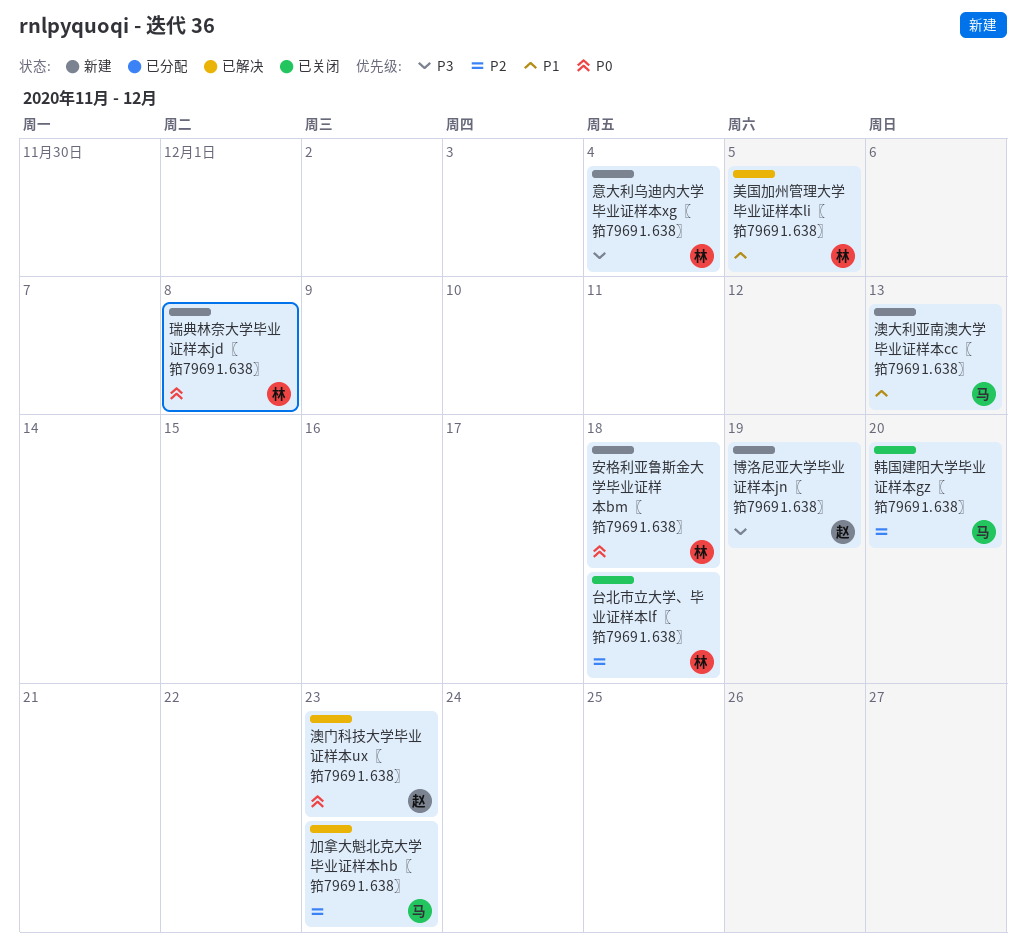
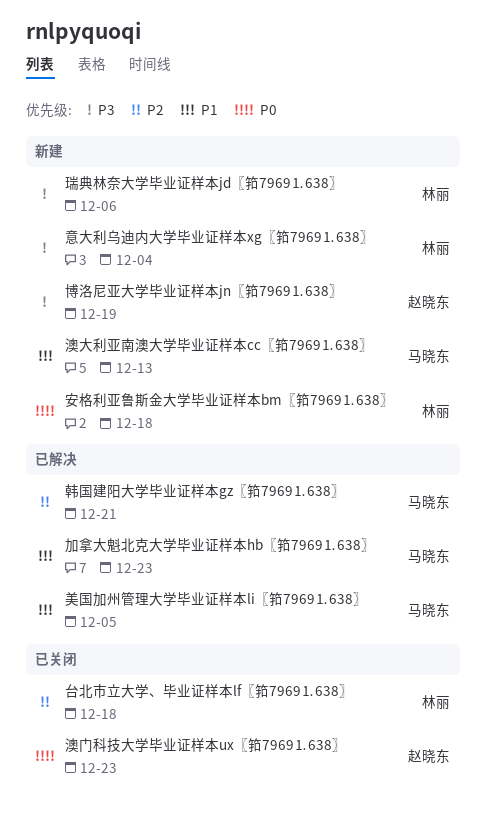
加拿大魁北克大学毕业证样本hb〖筘7969⒈638〗, priority: P2 -> P1
澳门科技大学毕业证样本ux〖筘7969⒈638〗, status: 已解决 -> 已关闭
瑞典林奈大学毕业证样本jd〖筘7969⒈638〗, priority: P0 -> P3
瑞典林奈大学毕业证样本jd〖筘7969⒈638〗, due: Dec 8 -> Dec 6
美国加州管理大学毕业证样本li〖筘7969⒈638〗, owner: 林丽 -> 马晓东
韩国建阳大学毕业证样本gz〖筘7969⒈638〗, status: 已关闭 -> 已解决
韩国建阳大学毕业证样本gz〖筘7969⒈638〗, due: Dec 20 -> Dec 21

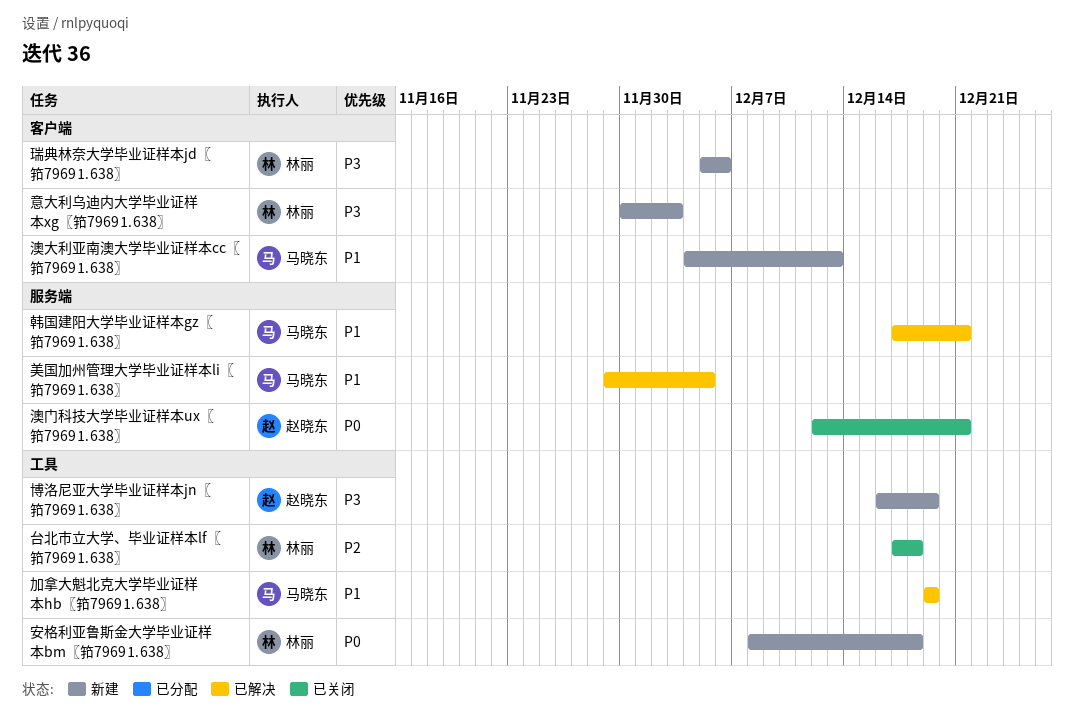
加拿大魁北克大学毕业证样本hb〖筘7969⒈638〗, due: Dec 23 -> Dec 19
意大利乌迪内大学毕业证样本xg〖筘7969⒈638〗, due: Dec 4 -> Dec 3
澳门科技大学毕业证样本ux〖筘7969⒈638〗, due: Dec 23 -> Dec 21
韩国建阳大学毕业证样本gz〖筘7969⒈638〗, priority: P2 -> P1

